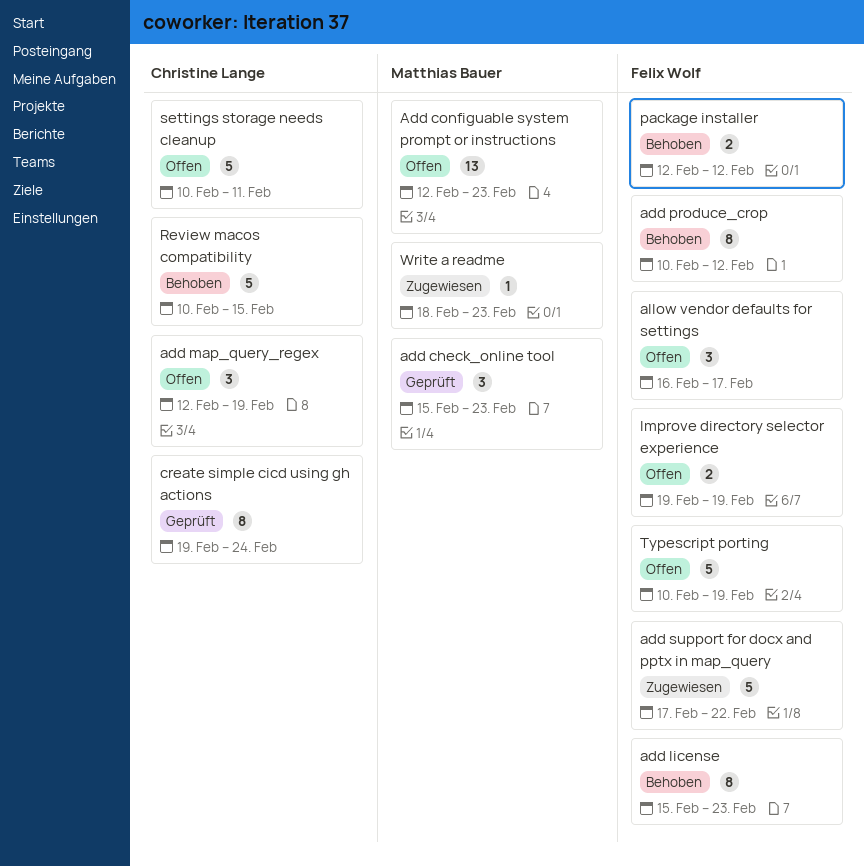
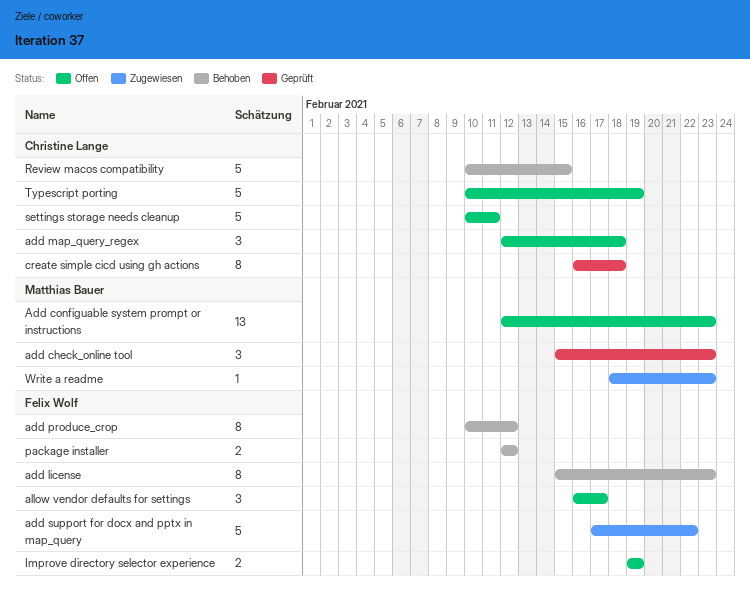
add map_query_regex, due: Feb 19 -> Feb 18
create simple cicd using gh actions, start: Feb 19 -> Feb 16
create simple cicd using gh actions, due: Feb 24 -> Feb 18
Typescript porting, owner: Felix Wolf -> Christine Lange

